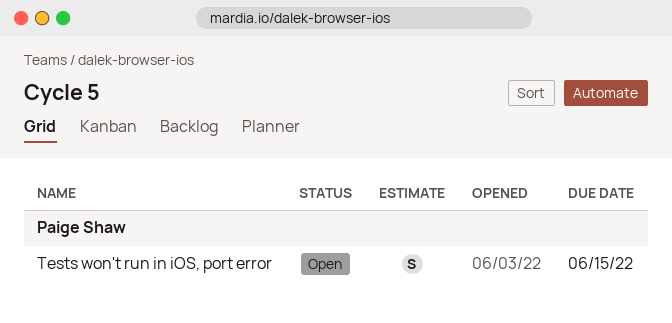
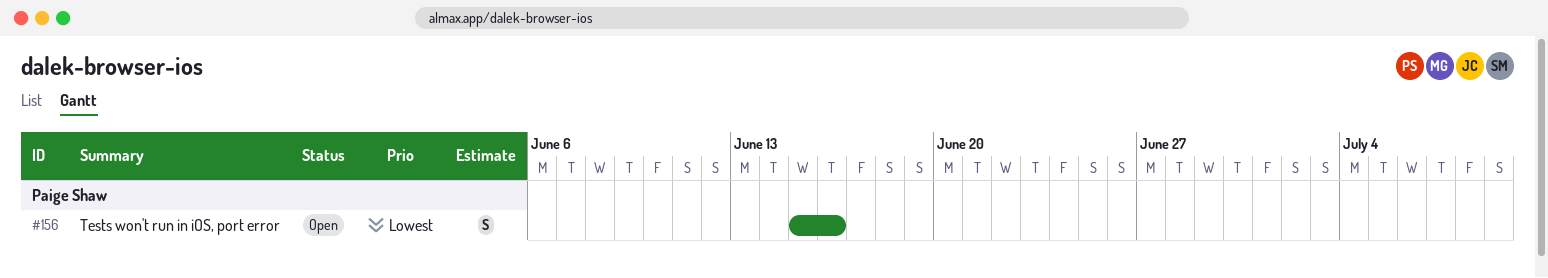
Tests won't run in iOS, port error, due: Jun 15 -> Jun 16

